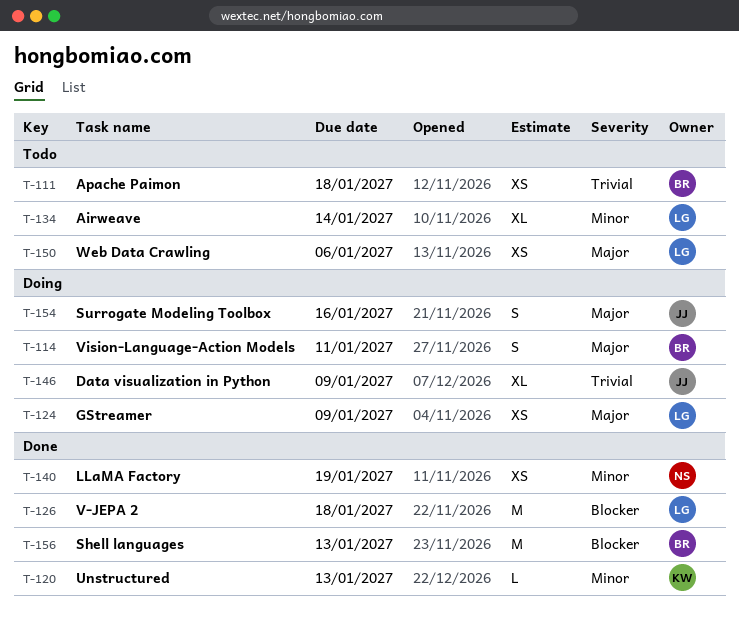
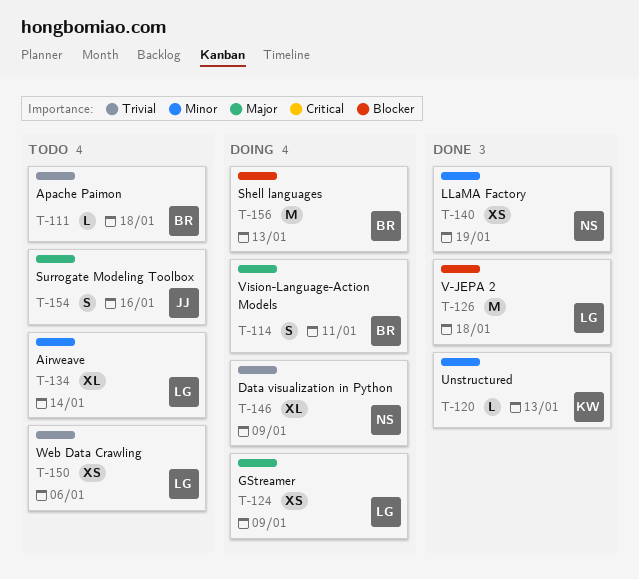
T-111, estimate: XS -> L
T-146, owner: JJ -> NS
T-150, priority: Major -> Trivial
T-154, status: Doing -> Todo
T-156, status: Done -> Doing

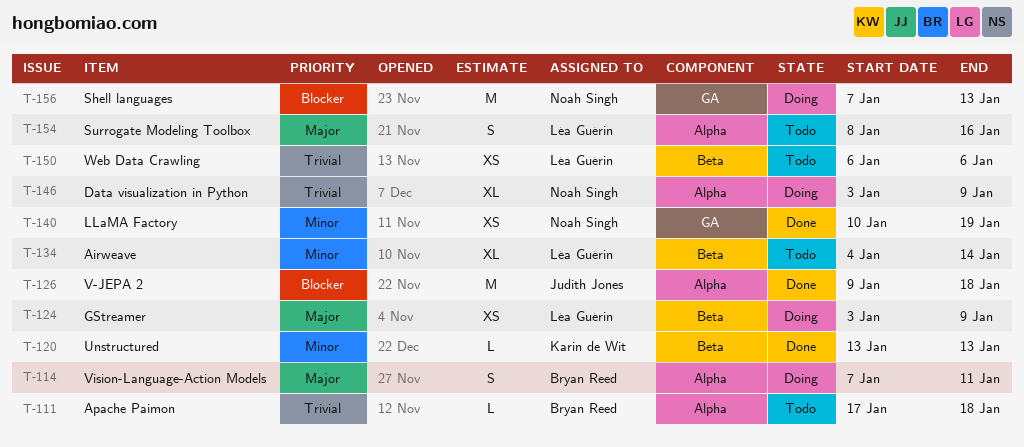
T-126, owner: Léa Guérin -> Judith Jones
T-154, owner: Judith Jones -> Léa Guérin
T-156, owner: Bryan Reed -> Noah Singh

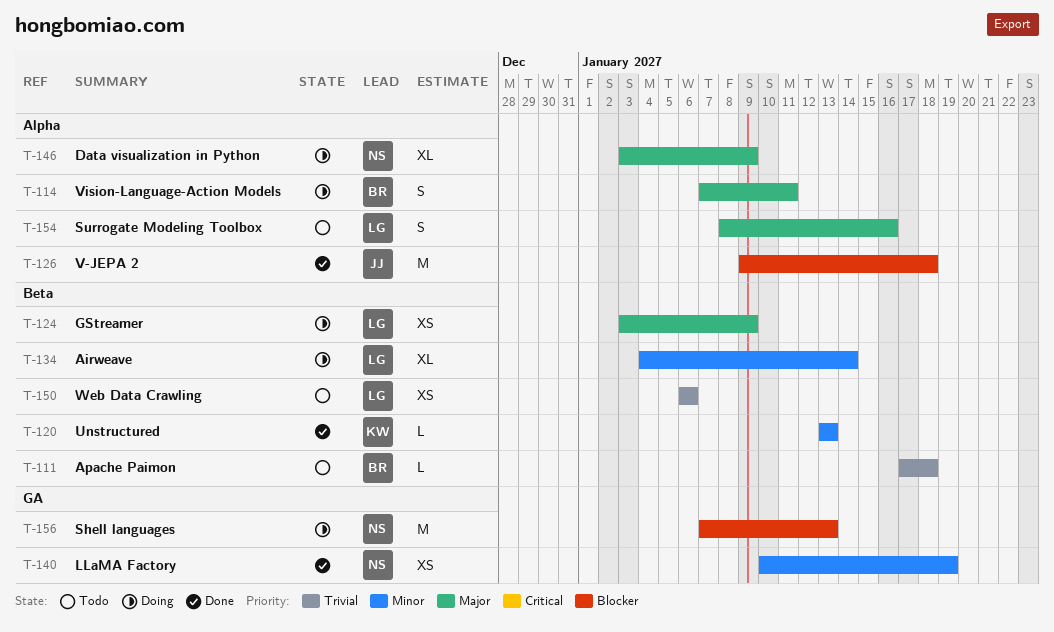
T-111, label: Alpha -> Beta
T-134, status: Todo -> Doing
T-146, priority: Trivial -> Major

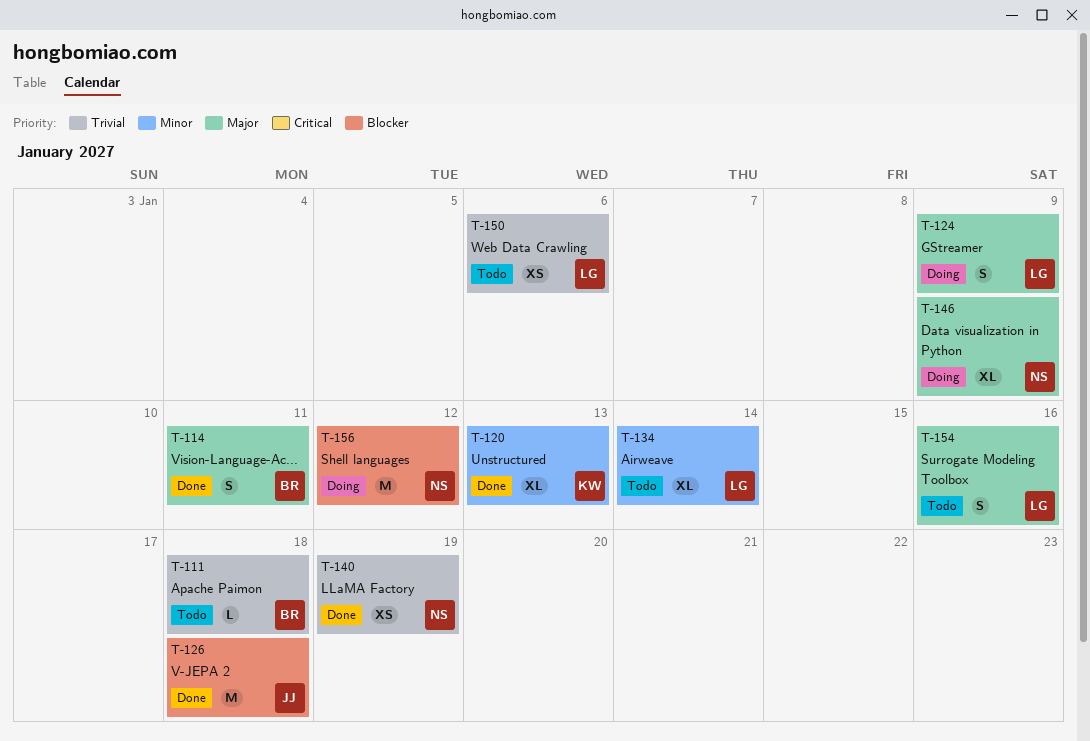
T-114, status: Doing -> Done
T-120, estimate: L -> XL
T-124, estimate: XS -> S
T-134, status: Doing -> Todo
T-140, priority: Minor -> Trivial
T-156, due: Jan 13 -> Jan 12

